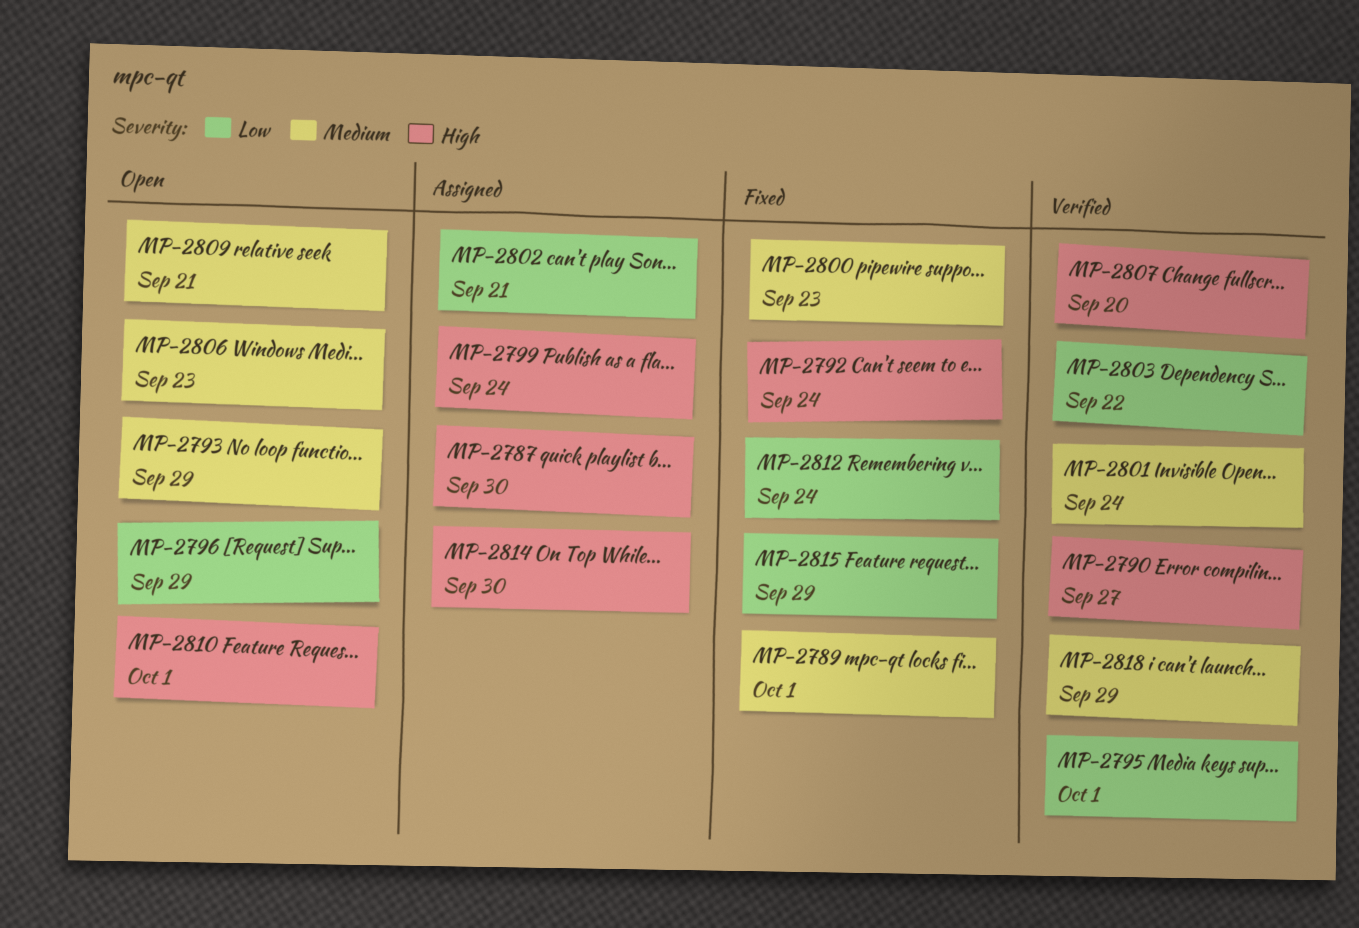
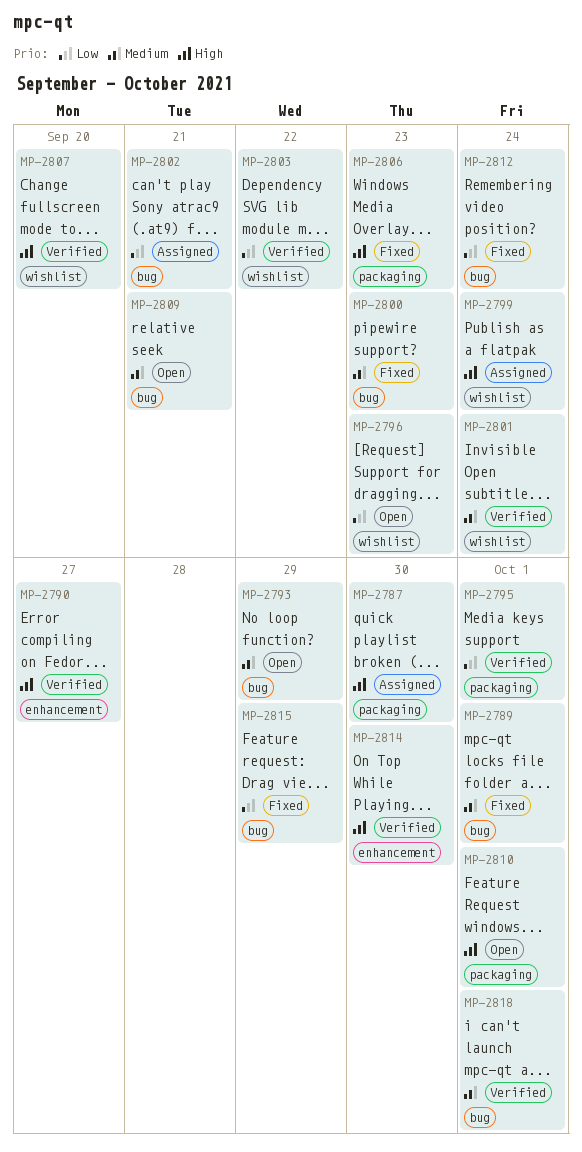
MP-2792: present -> none
MP-2796, due: Sep 29 -> Sep 23
MP-2806, status: Open -> Fixed
MP-2806, priority: Medium -> High
MP-2814, status: Assigned -> Verified
MP-2818, due: Sep 29 -> Oct 1

